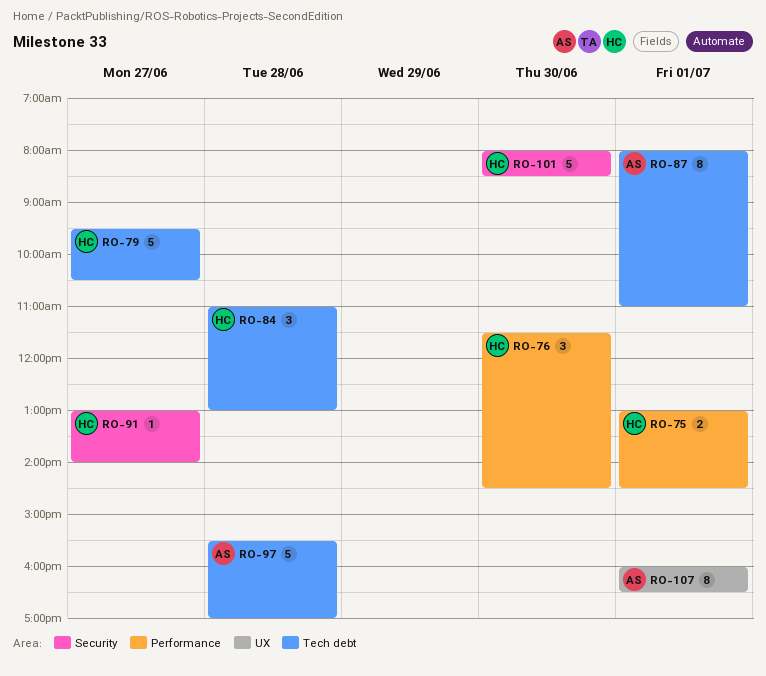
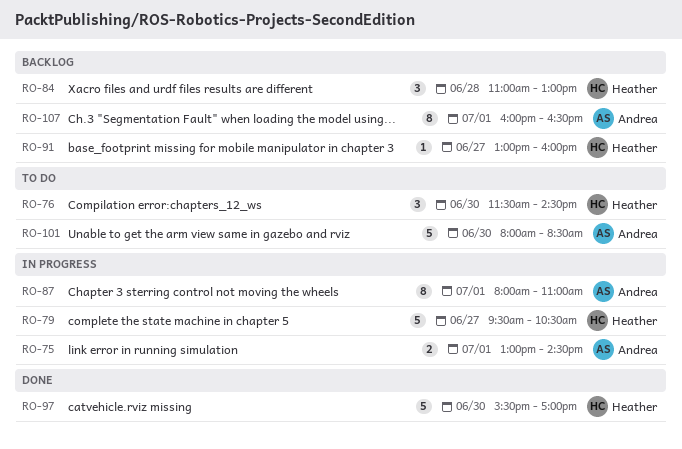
RO-75, owner: Heather -> Andrea
RO-91, ends: 14:00 -> 16:00
RO-97, owner: Andrea -> Heather
RO-97, day: Jun 28 -> Jun 30
RO-101, owner: Heather -> Andrea

